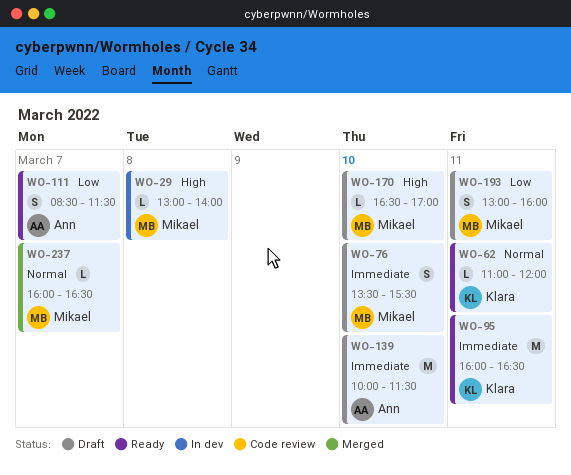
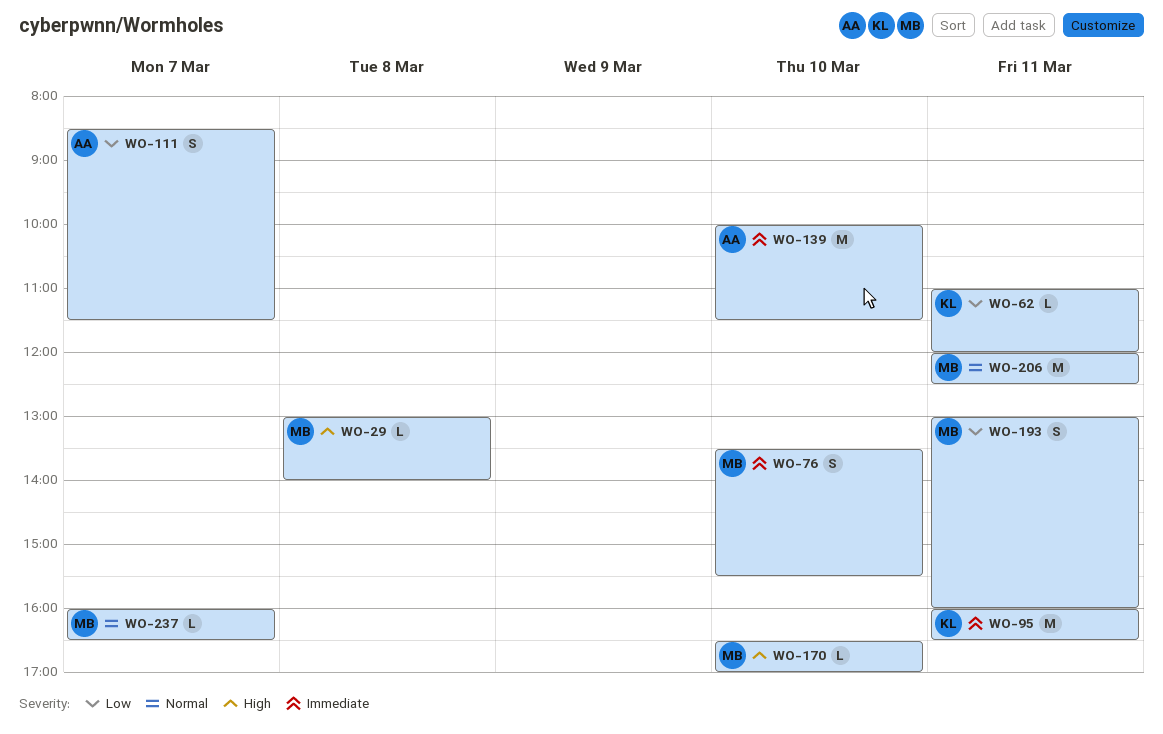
WO-62, priority: Normal -> Low
WO-206: none -> present

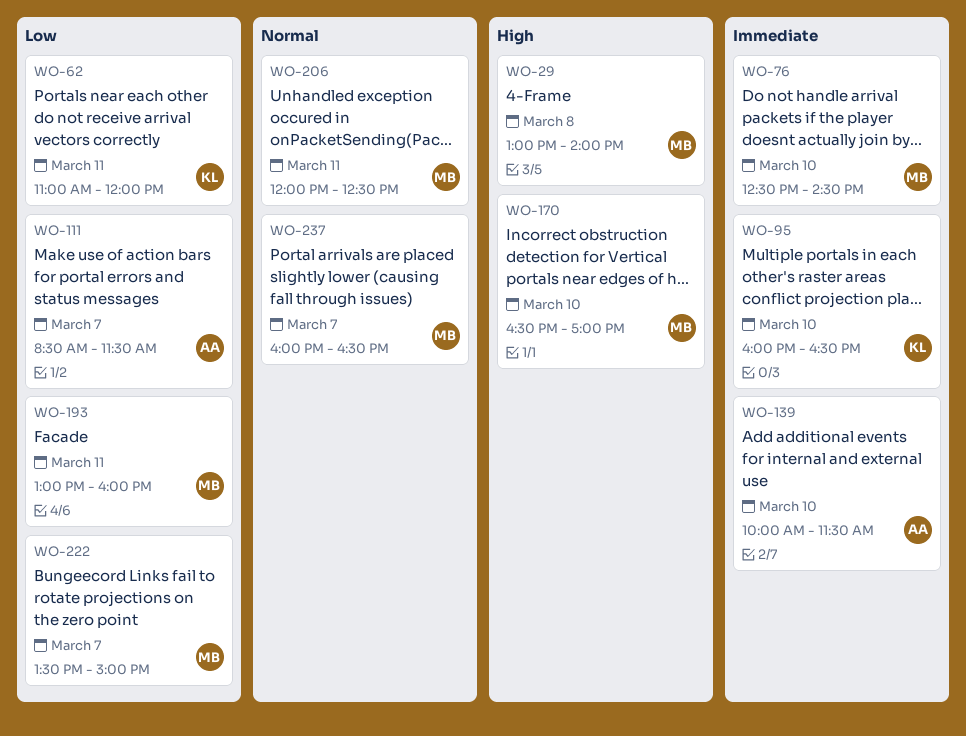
WO-76, begins: 13:30 -> 12:30
WO-76, ends: 15:30 -> 14:30
WO-95, day: Mar 11 -> Mar 10
WO-222: none -> present

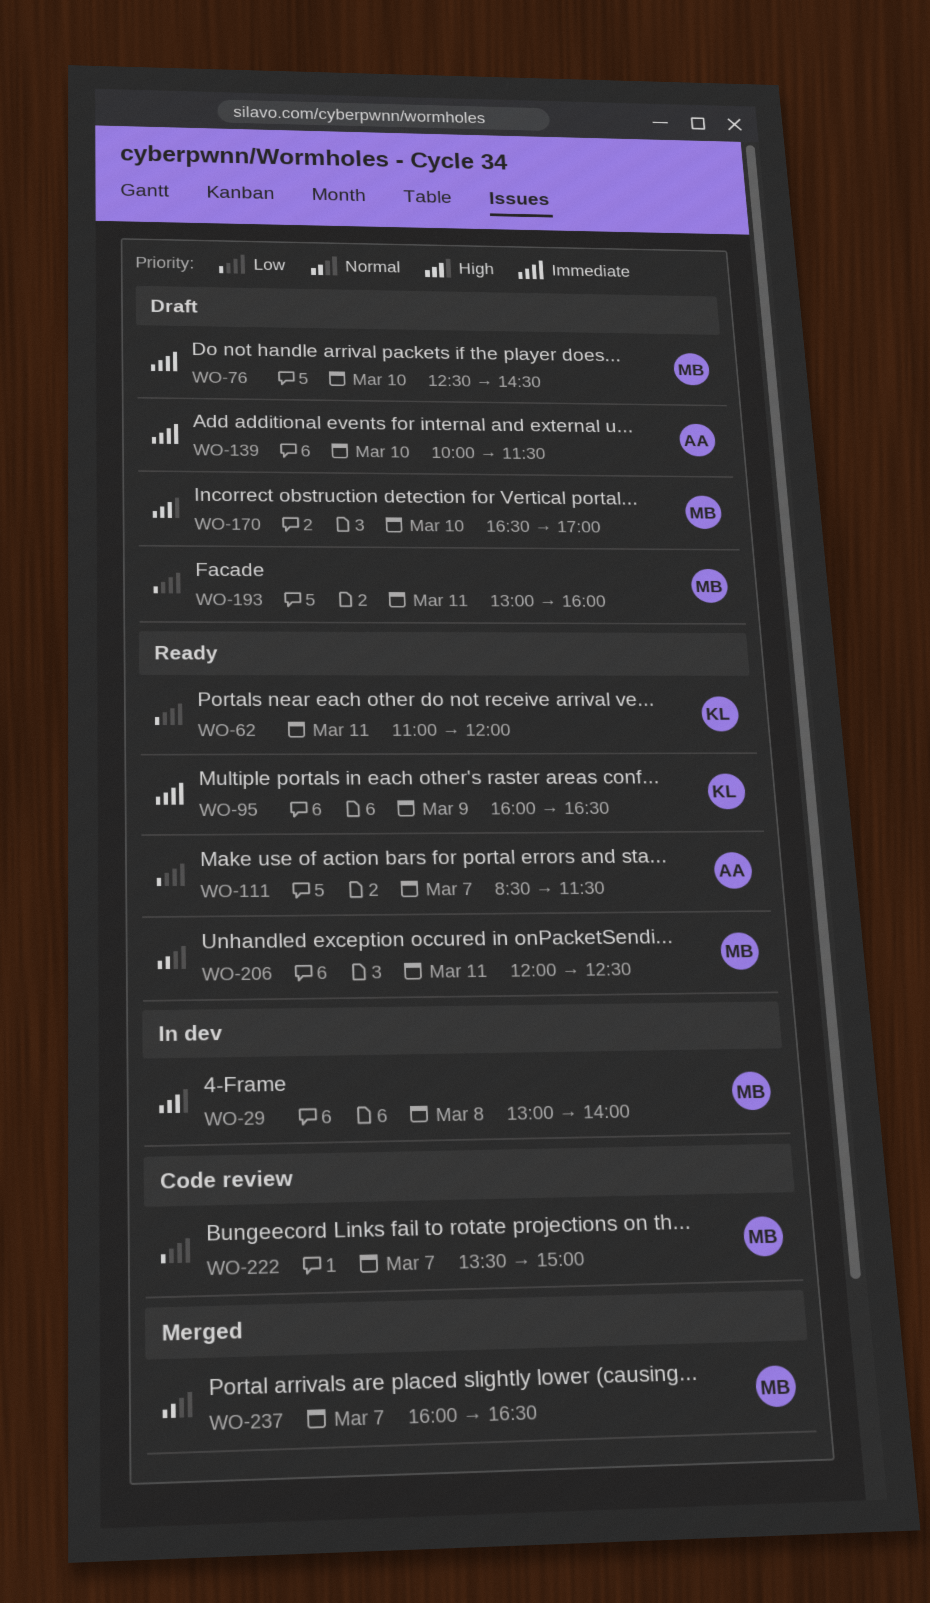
WO-95, day: Mar 10 -> Mar 9

